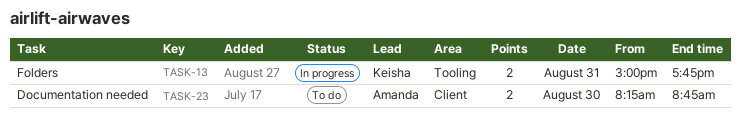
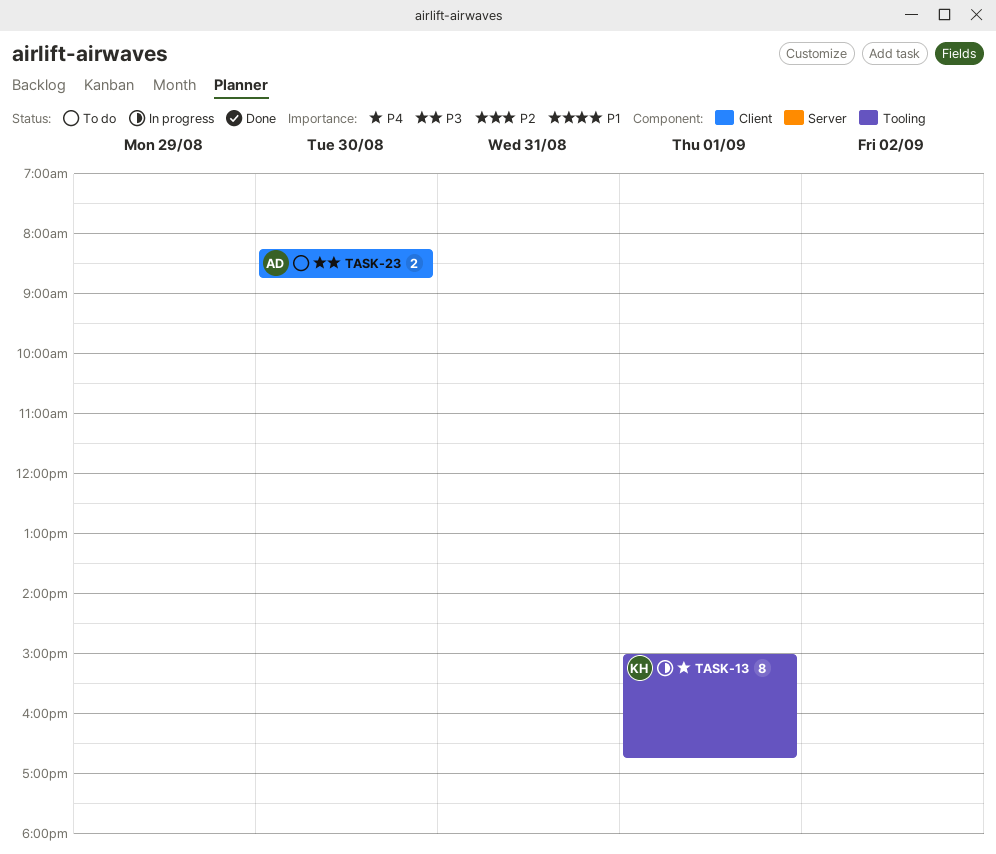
TASK-13, estimate: 2 -> 8
TASK-13, day: Aug 31 -> Sep 1
TASK-13, ends: 17:45 -> 16:45

